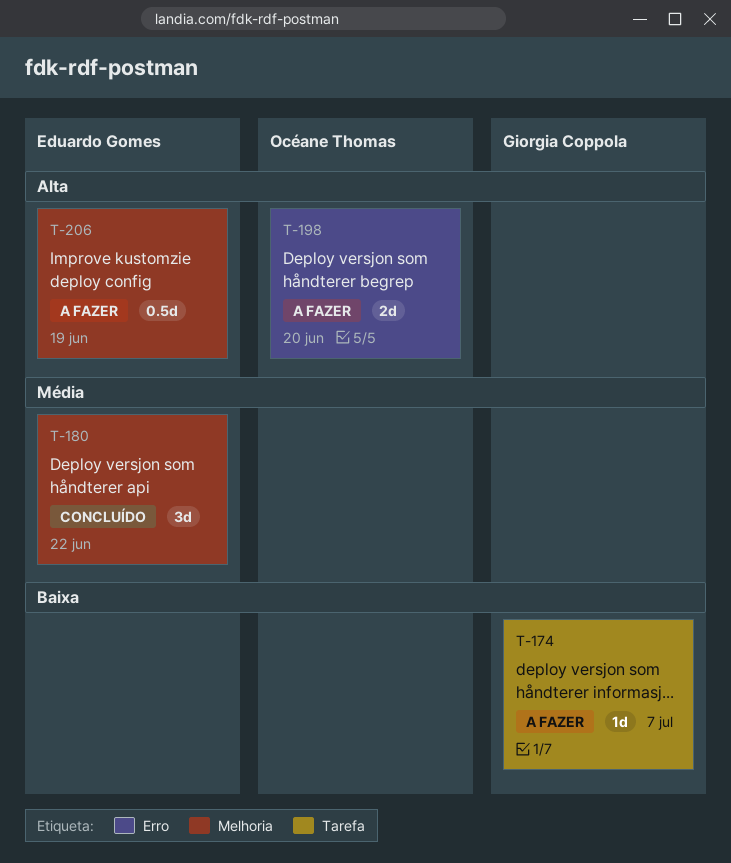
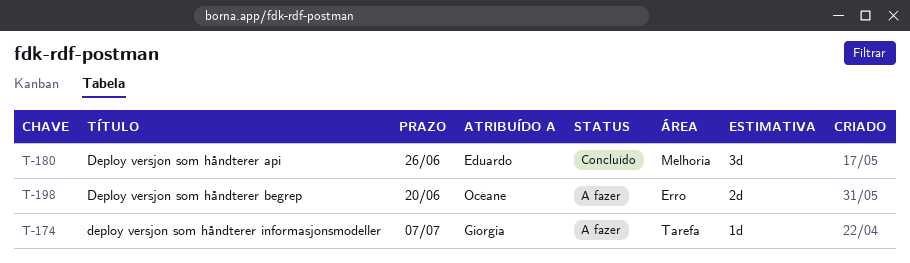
T-180, due: Jun 22 -> Jun 26
T-206: present -> none

